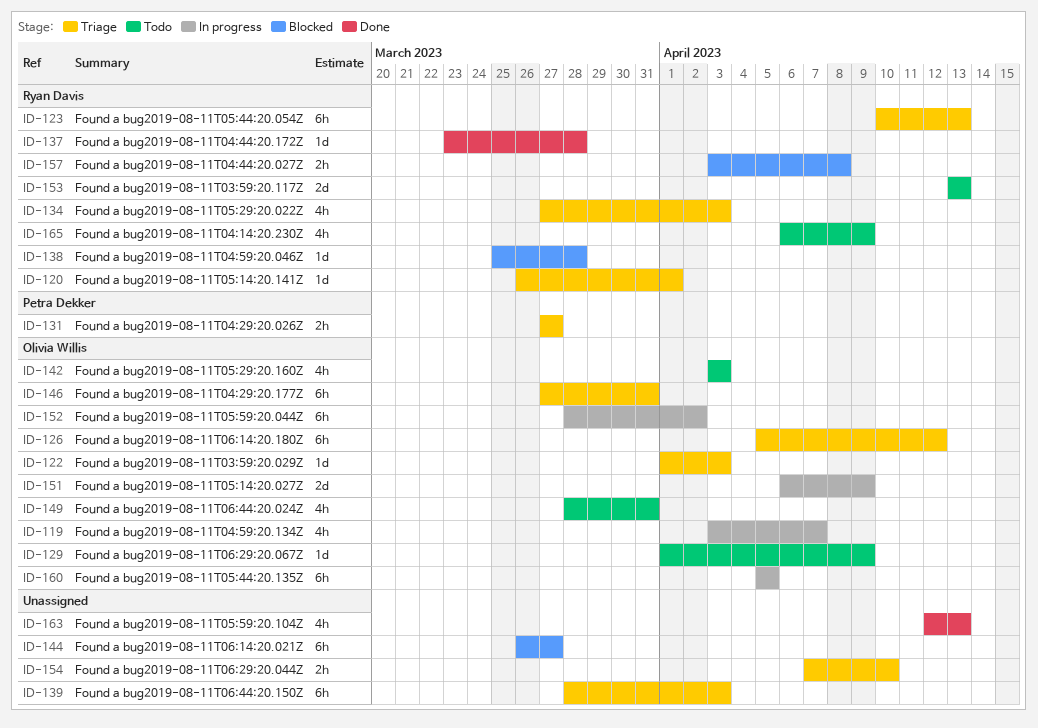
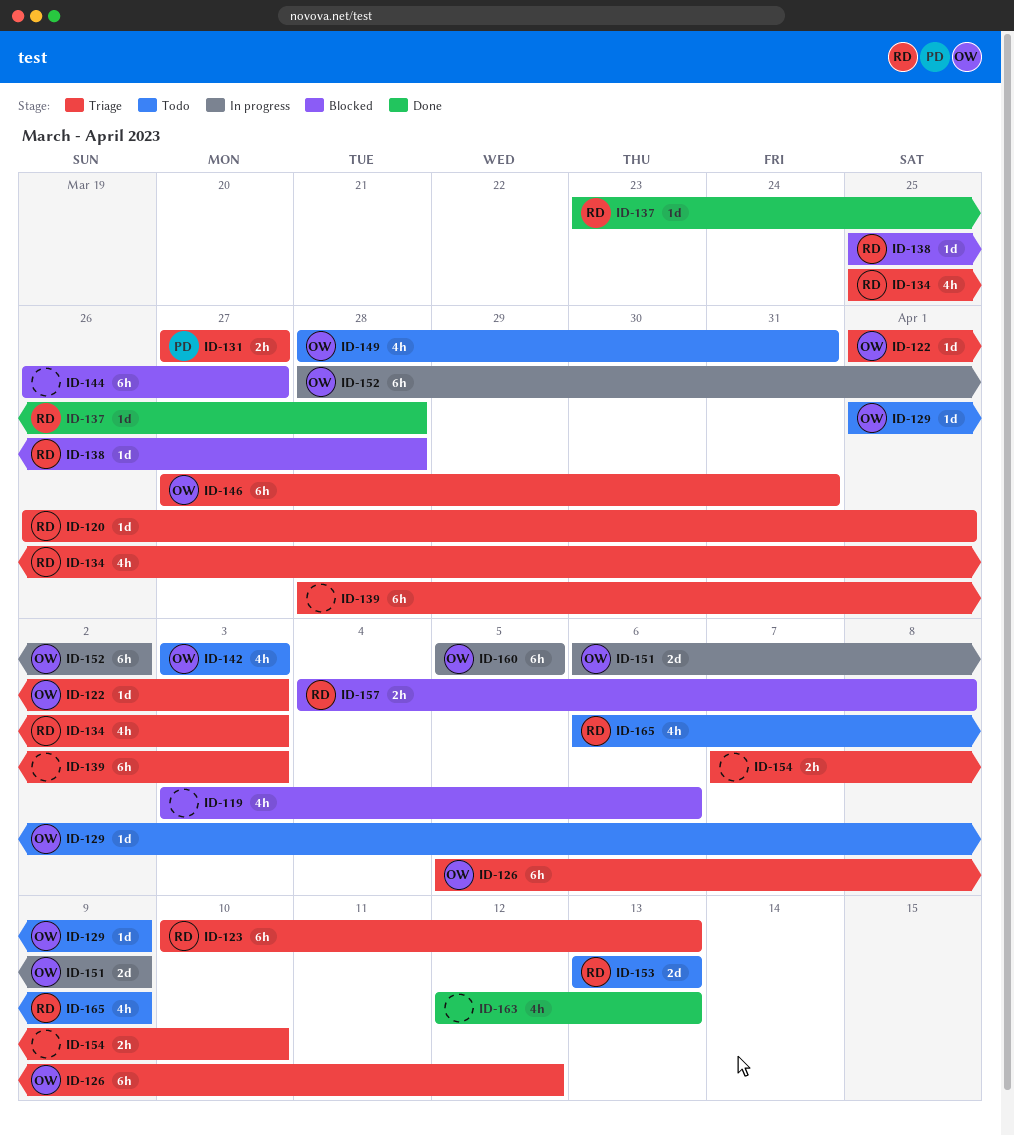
ID-119, status: In progress -> Blocked
ID-119, owner: Olivia Willis -> none
ID-119, due: Apr 7 -> Apr 6
ID-134, start: Mar 27 -> Mar 25
ID-157, start: Apr 3 -> Apr 4

